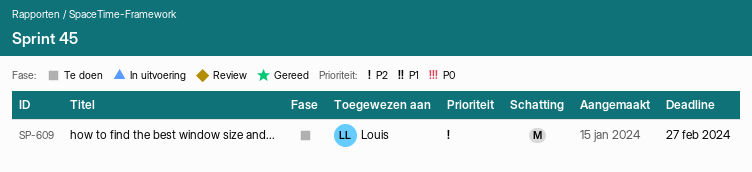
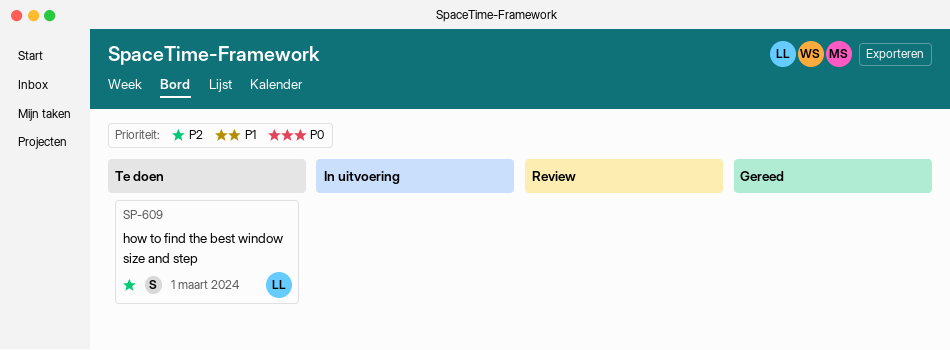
SP-609, estimate: M -> S
SP-609, due: Feb 27 -> Mar 1

